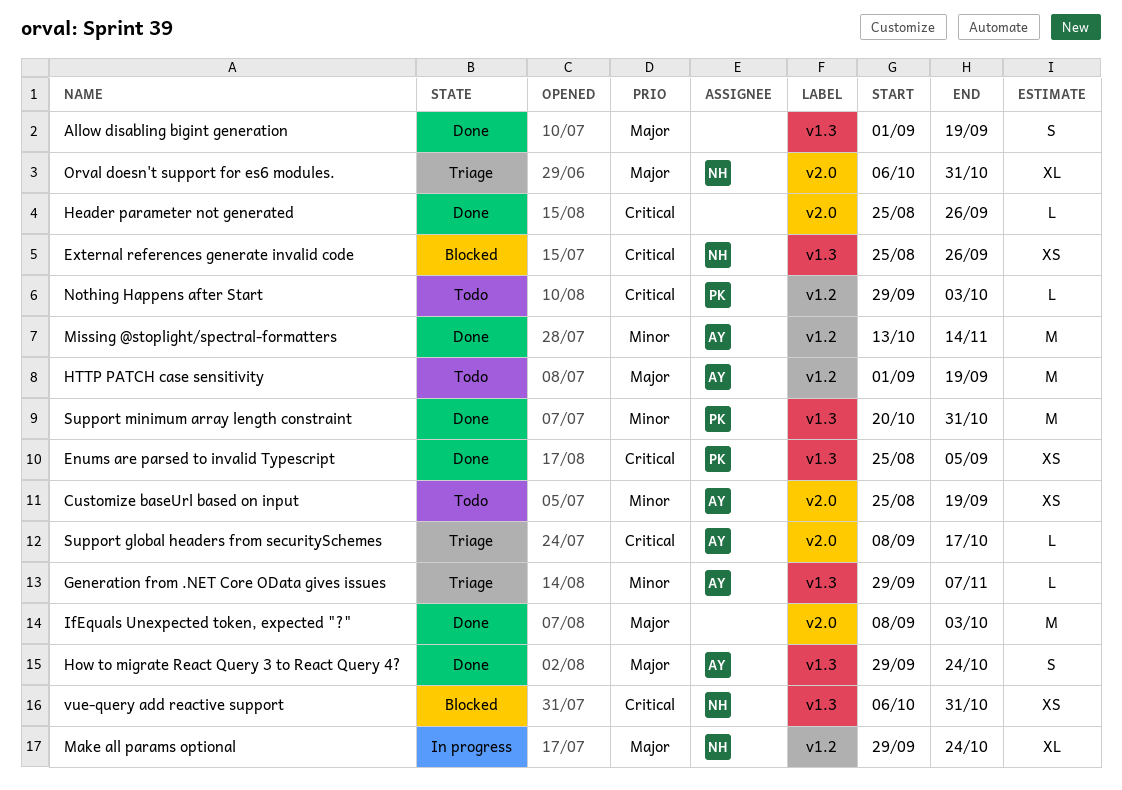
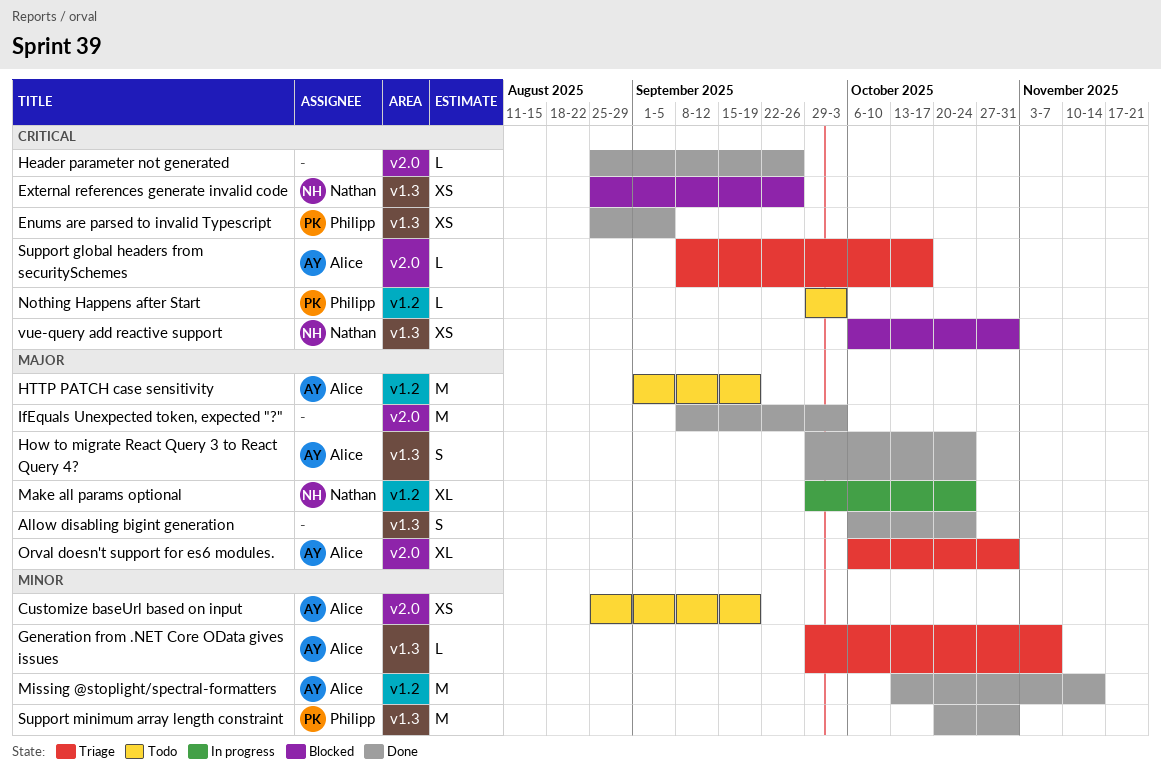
Allow disabling bigint generation, start: Sep 1 -> Oct 6
Allow disabling bigint generation, due: Sep 19 -> Oct 24
Orval doesn't support for es6 modules., owner: Nathan -> Alice

